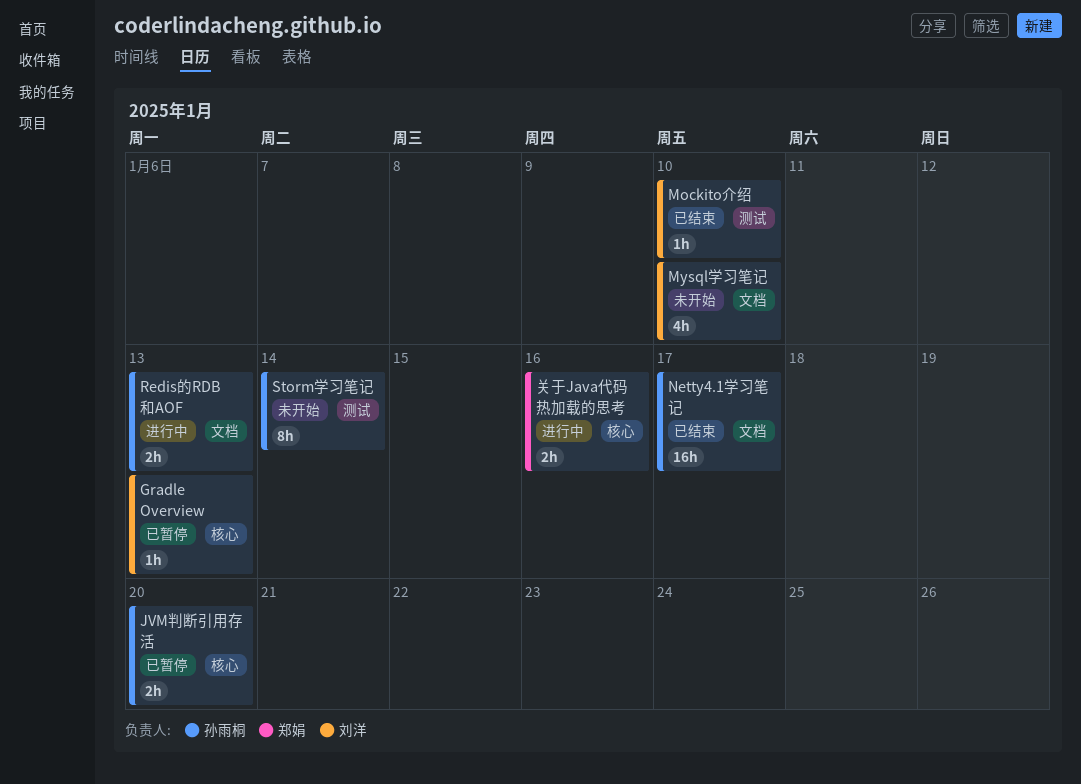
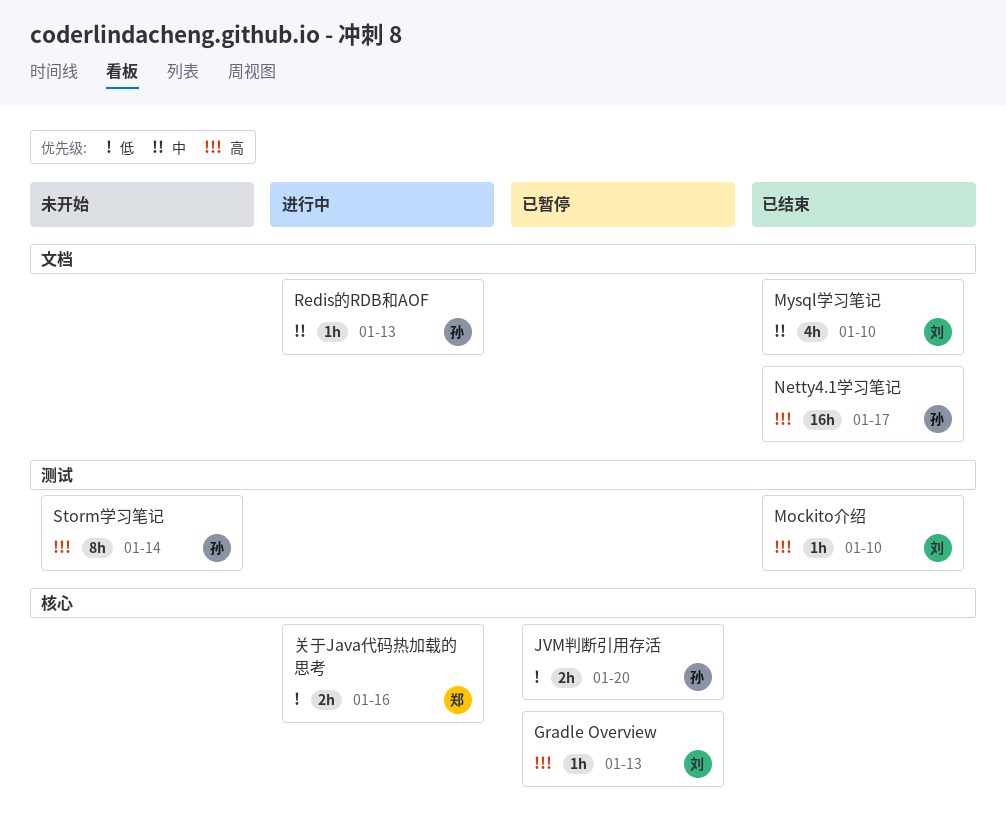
Mysql学习笔记, status: 未开始 -> 已结束
Redis的RDB和AOF, estimate: 2h -> 1h

